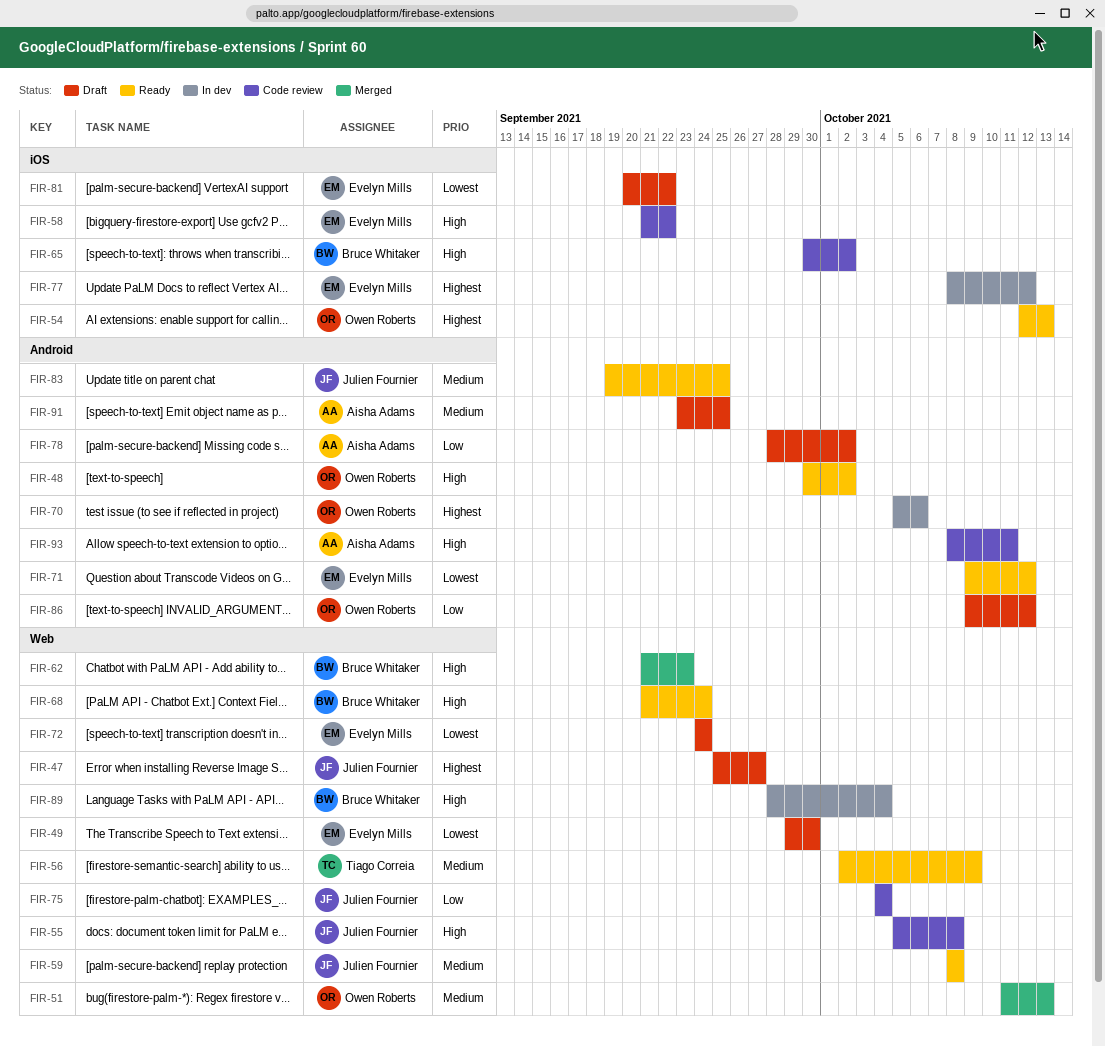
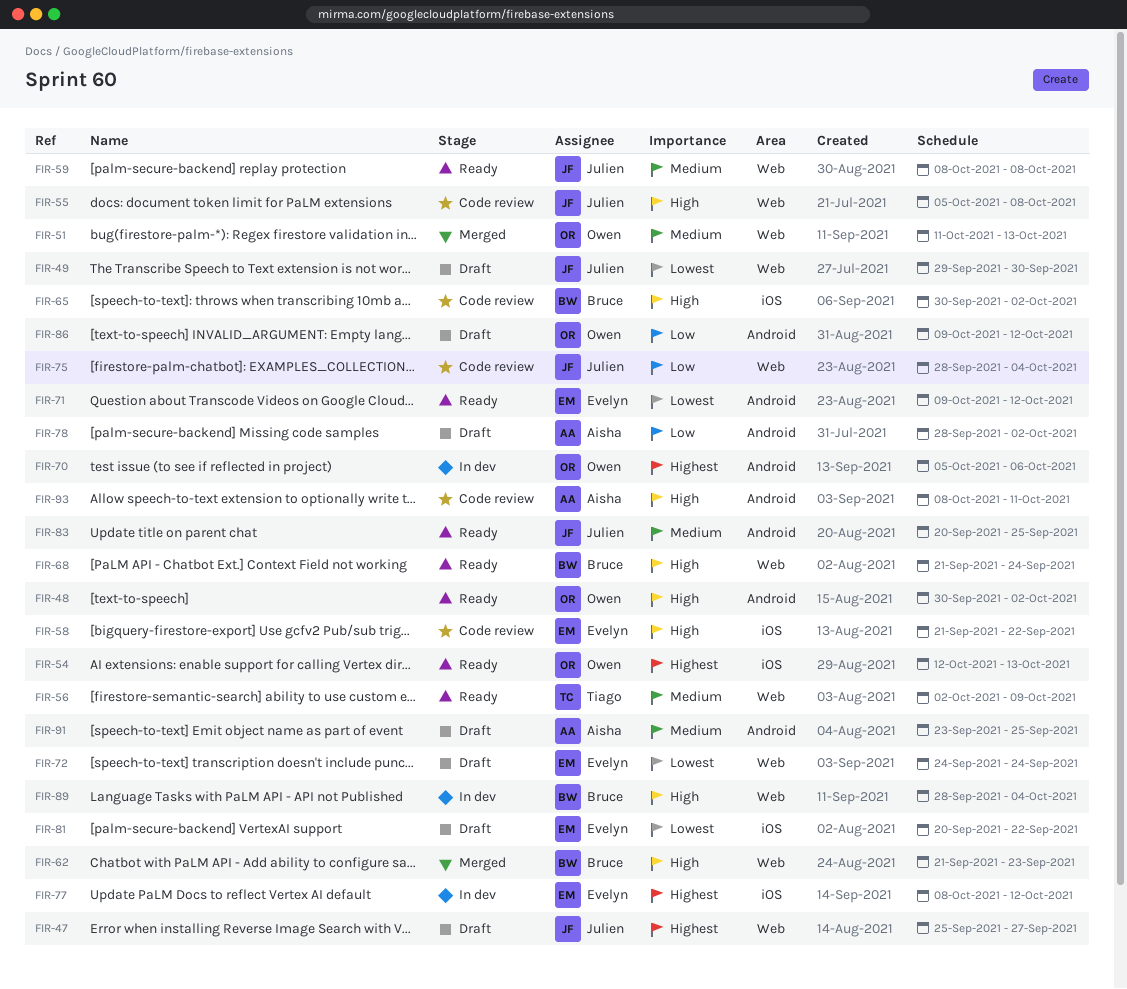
FIR-49, owner: Evelyn Mills -> Julien Fournier
FIR-75, start: Oct 4 -> Sep 28
FIR-83, start: Sep 19 -> Sep 20

